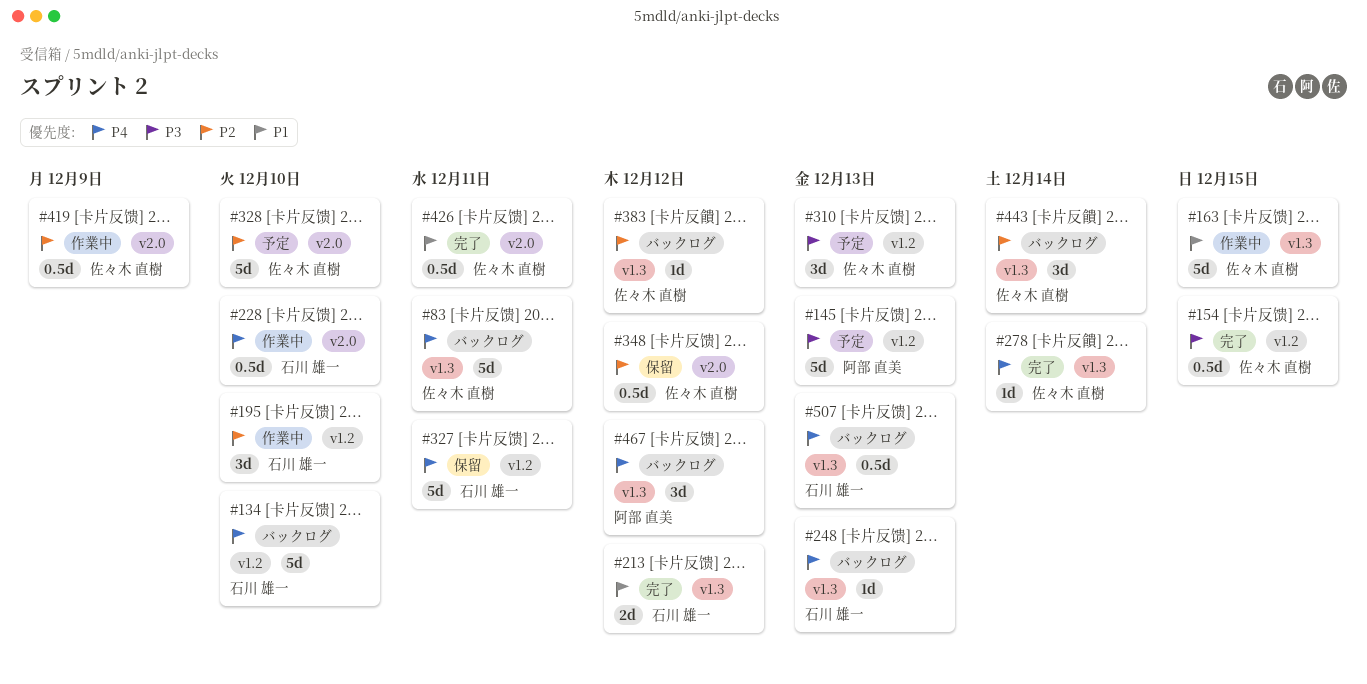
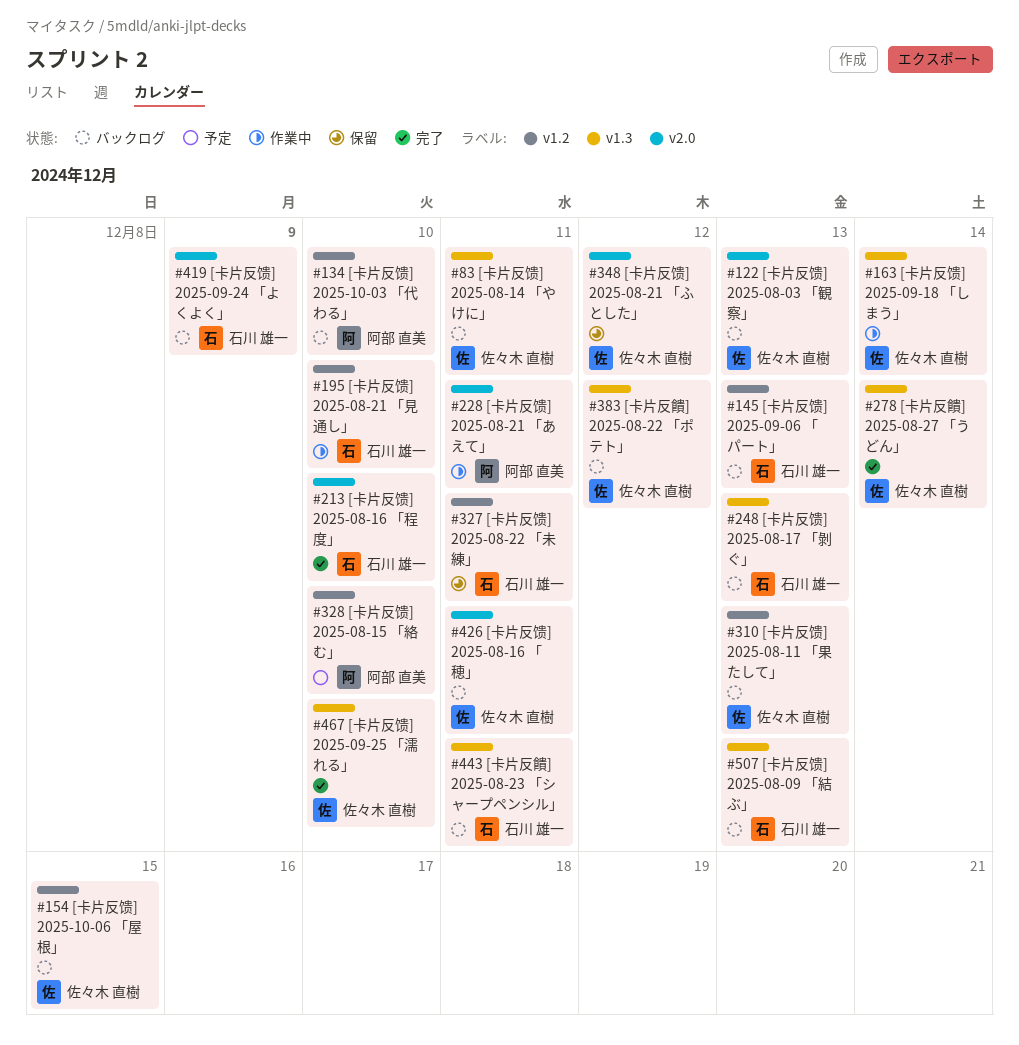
#122: none -> present
#134, owner: 石川 雄一 -> 阿部 直美
#145, status: 予定 -> バックログ
#145, owner: 阿部 直美 -> 石川 雄一
#154, status: 完了 -> バックログ
#163, due: Dec 15 -> Dec 14
#213, label: v1.3 -> v2.0
#213, due: Dec 12 -> Dec 10
#228, owner: 石川 雄一 -> 阿部 直美
#228, due: Dec 10 -> Dec 11
#310, status: 予定 -> バックログ
#328, owner: 佐々木 直樹 -> 阿部 直美
#328, label: v2.0 -> v1.2
#419, status: 作業中 -> バックログ
#419, owner: 佐々木 直樹 -> 石川 雄一
#426, status: 完了 -> バックログ
#443, owner: 佐々木 直樹 -> 石川 雄一
#443, due: Dec 14 -> Dec 11
#467, status: バックログ -> 完了
#467, owner: 阿部 直美 -> 佐々木 直樹
#467, due: Dec 12 -> Dec 10

